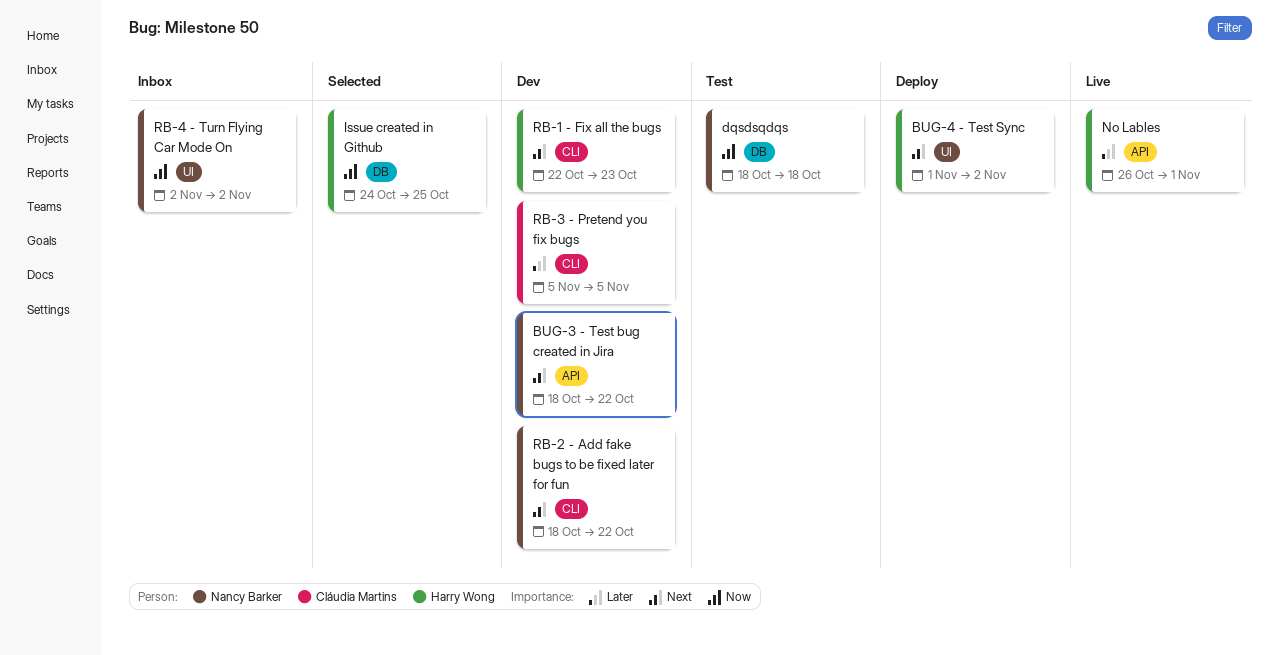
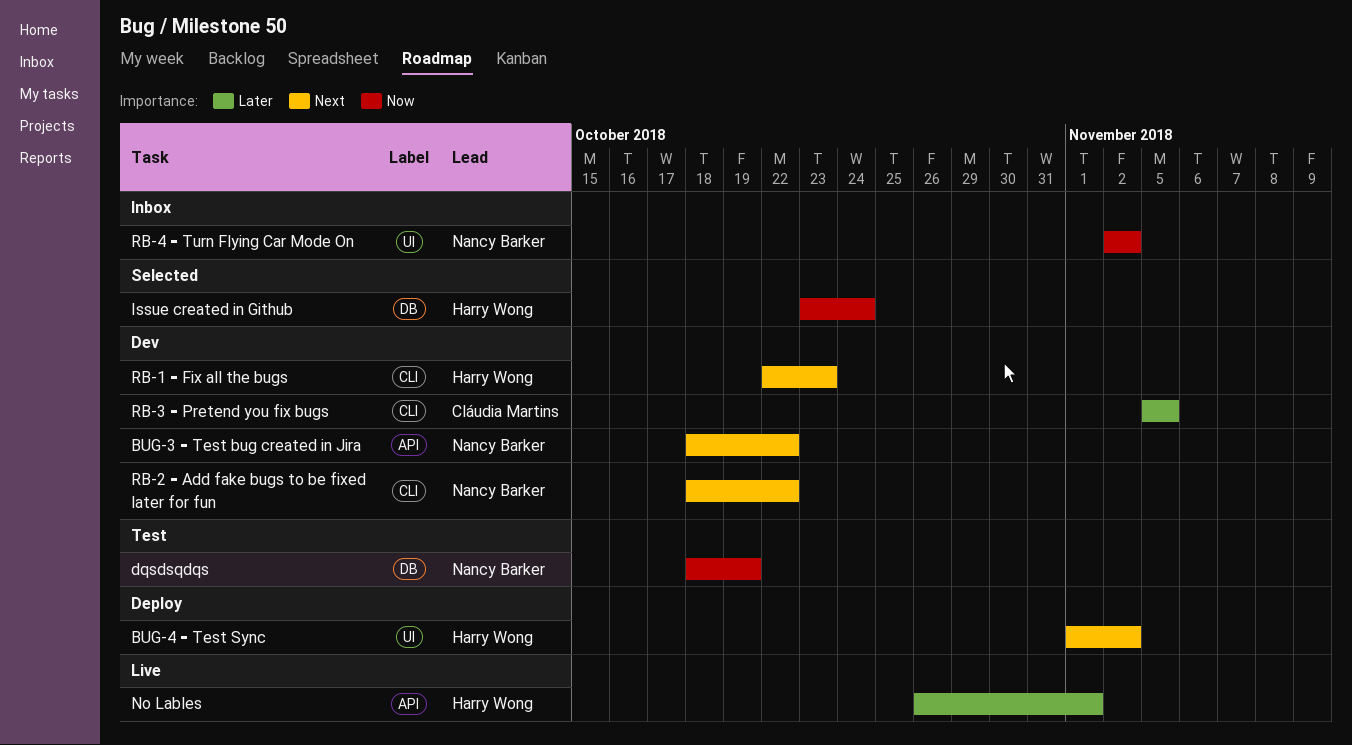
dqsdsqdqs, due: Oct 18 -> Oct 19
Issue created in Github, start: Oct 24 -> Oct 23
Issue created in Github, due: Oct 25 -> Oct 24

